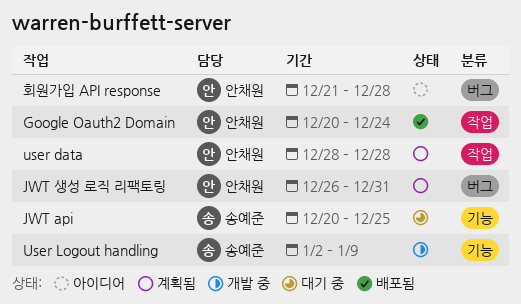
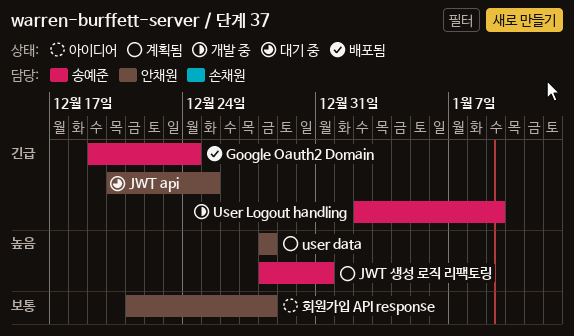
Google Oauth2 Domain, owner: 안채원 -> 송예준
Google Oauth2 Domain, start: Dec 20 -> Dec 19
JWT api, owner: 송예준 -> 안채원
JWT 생성 로직 리팩토링, owner: 안채원 -> 송예준
JWT 생성 로직 리팩토링, start: Dec 26 -> Dec 28

